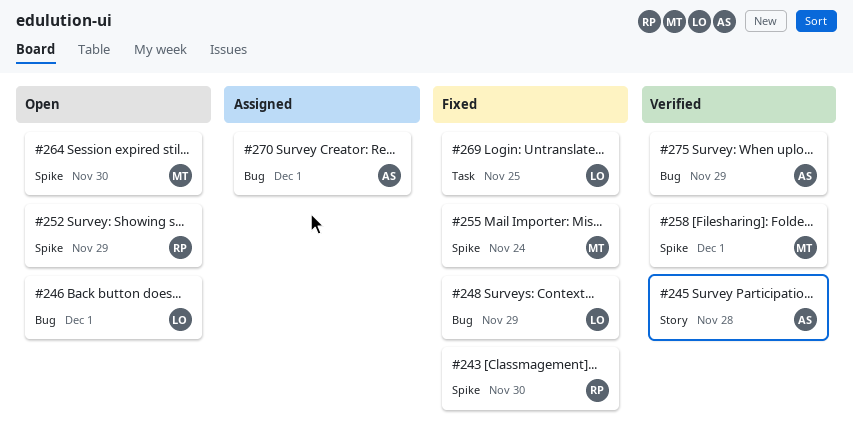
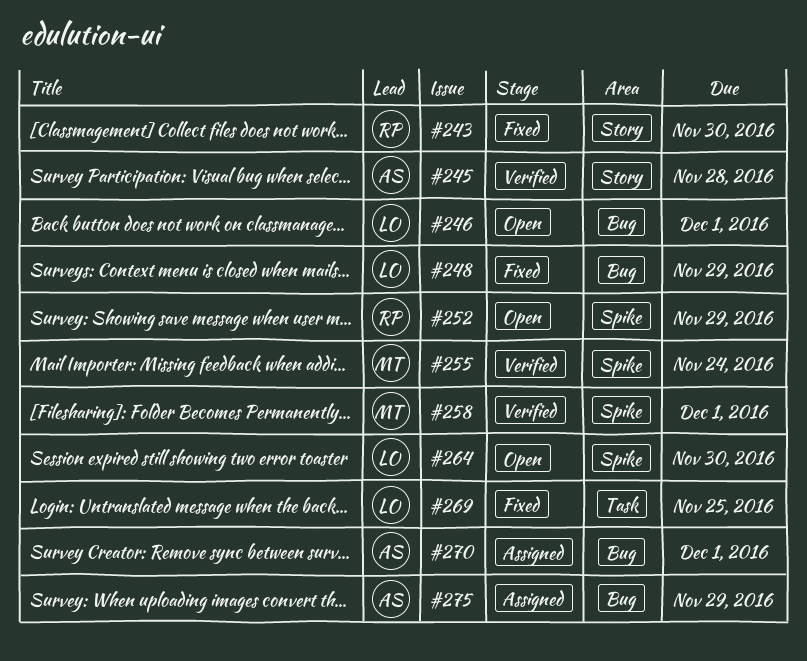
#243, label: Spike -> Story
#255, status: Fixed -> Verified
#264, owner: MT -> LO
#275, status: Verified -> Assigned

